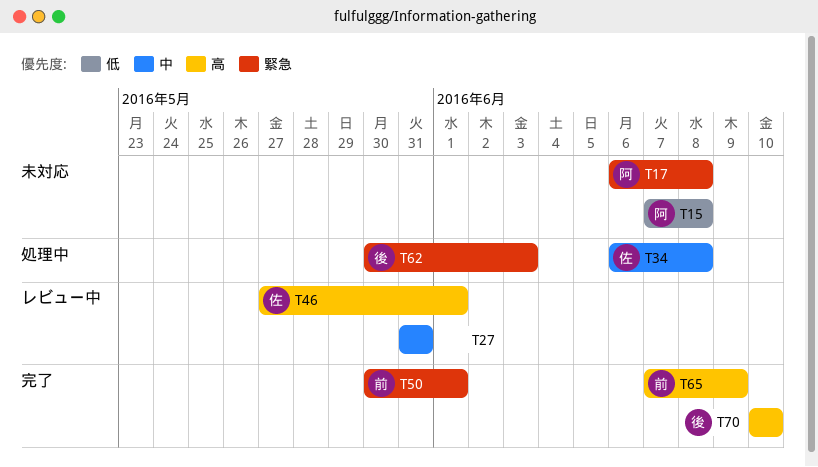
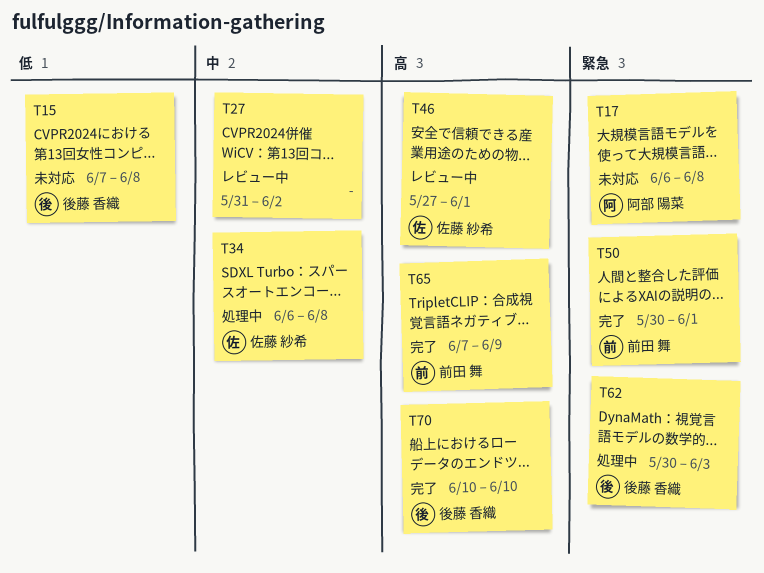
T15, owner: 阿部 陽菜 -> 後藤 香織
T27, due: May 31 -> Jun 2

